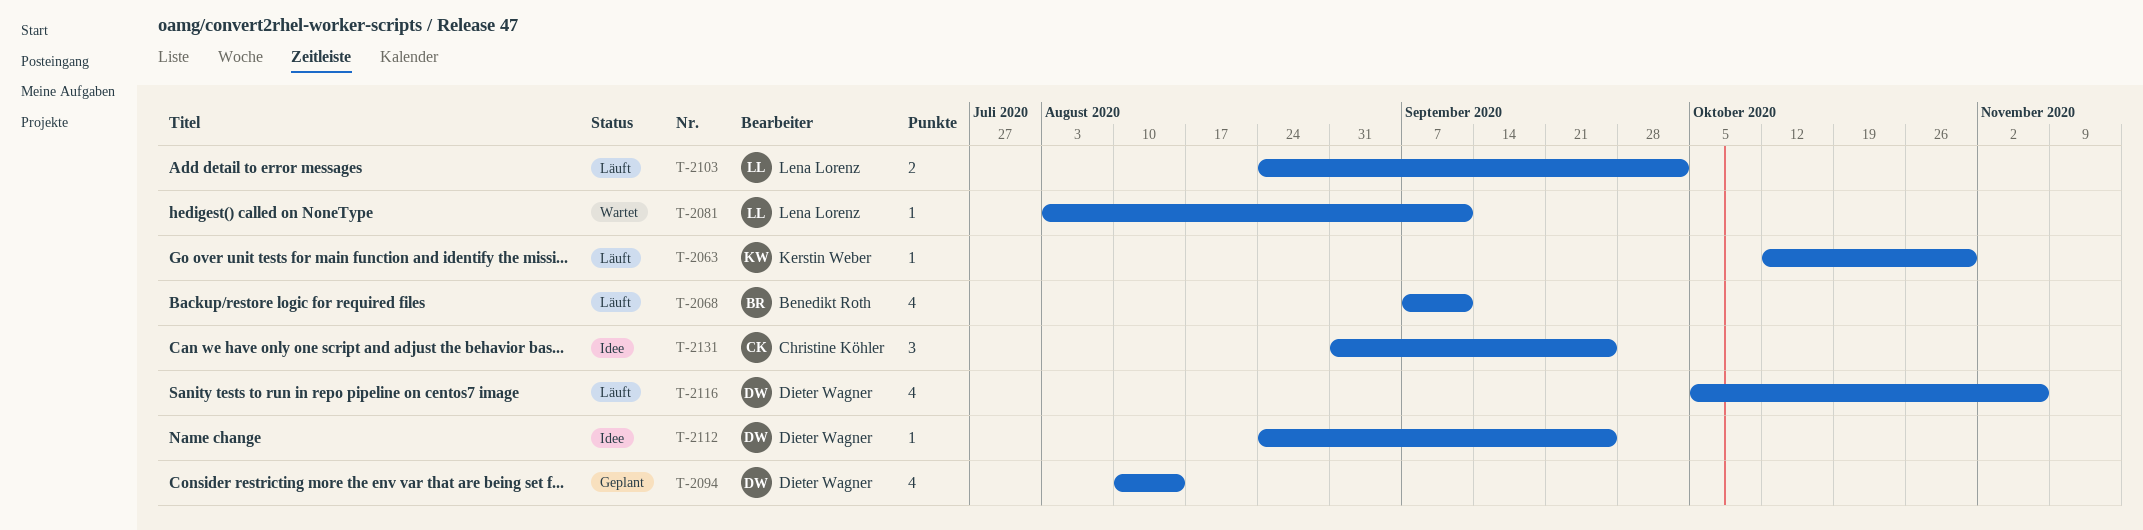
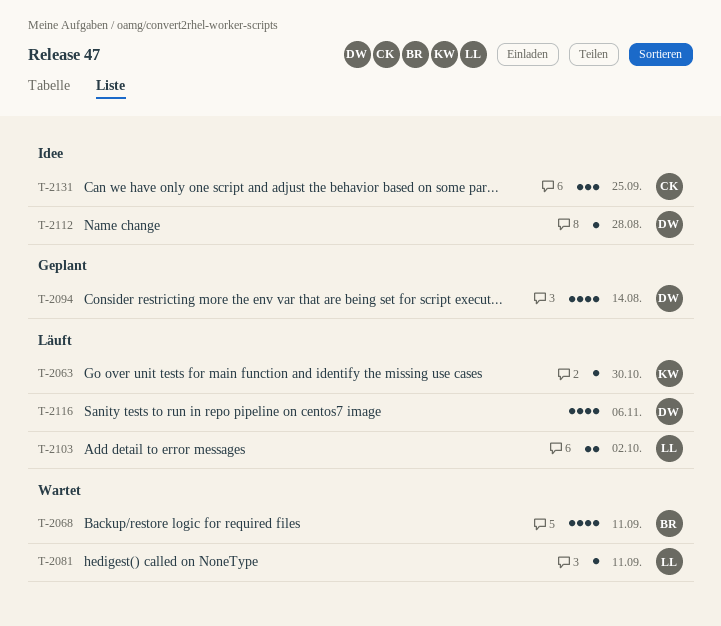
T-2068, status: Läuft -> Wartet
T-2112, due: Sep 25 -> Aug 28

